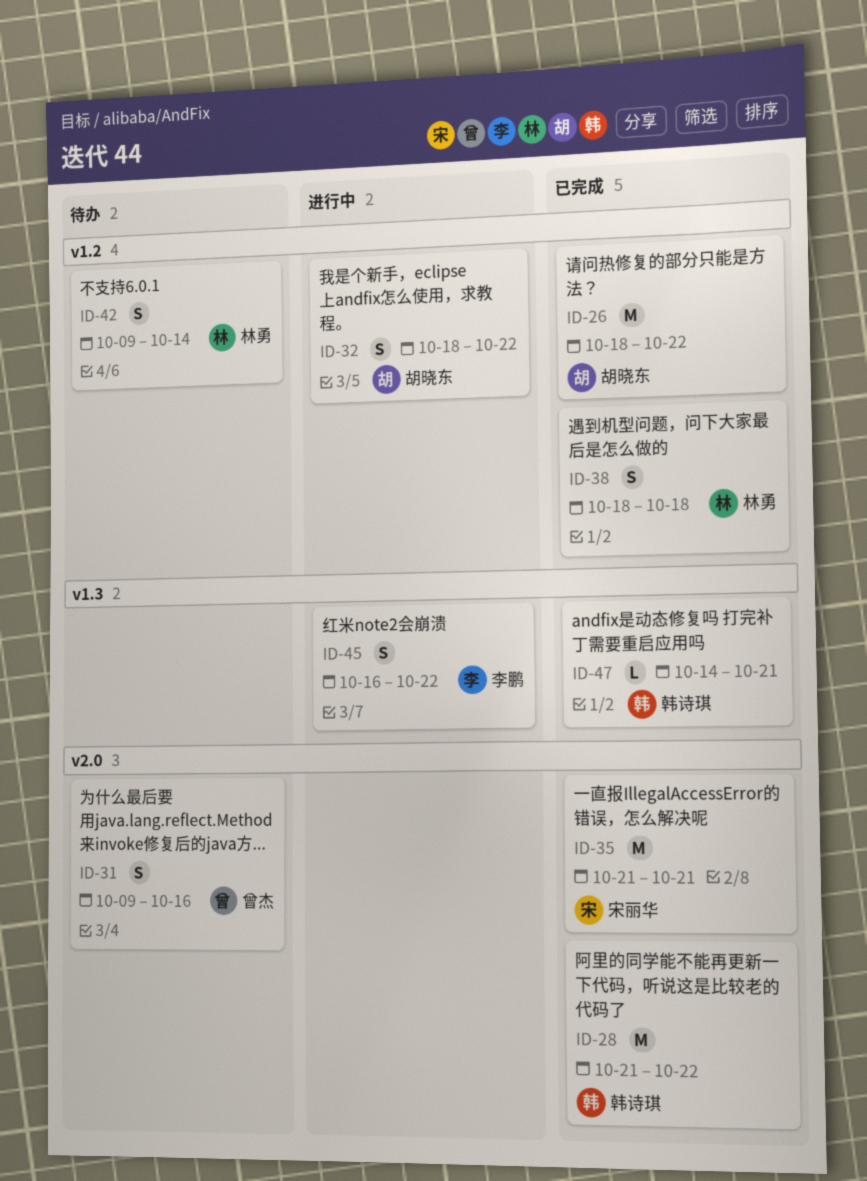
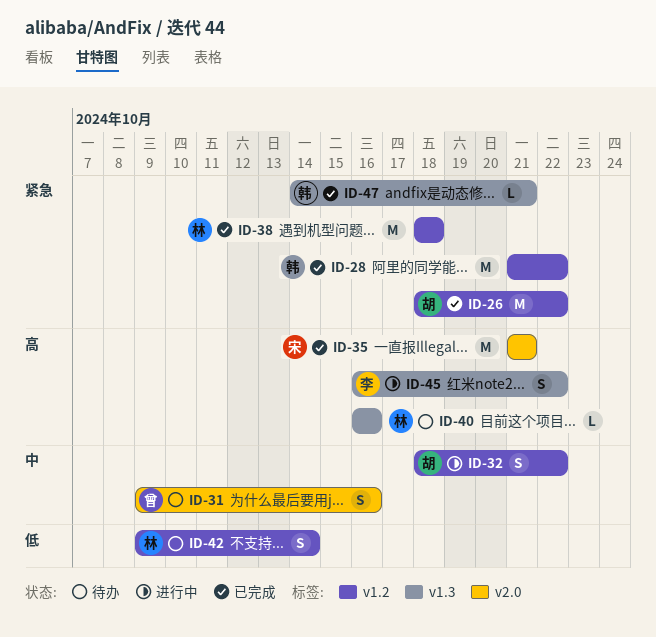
ID-28, label: v2.0 -> v1.2
ID-38, estimate: S -> M
ID-40: none -> present

